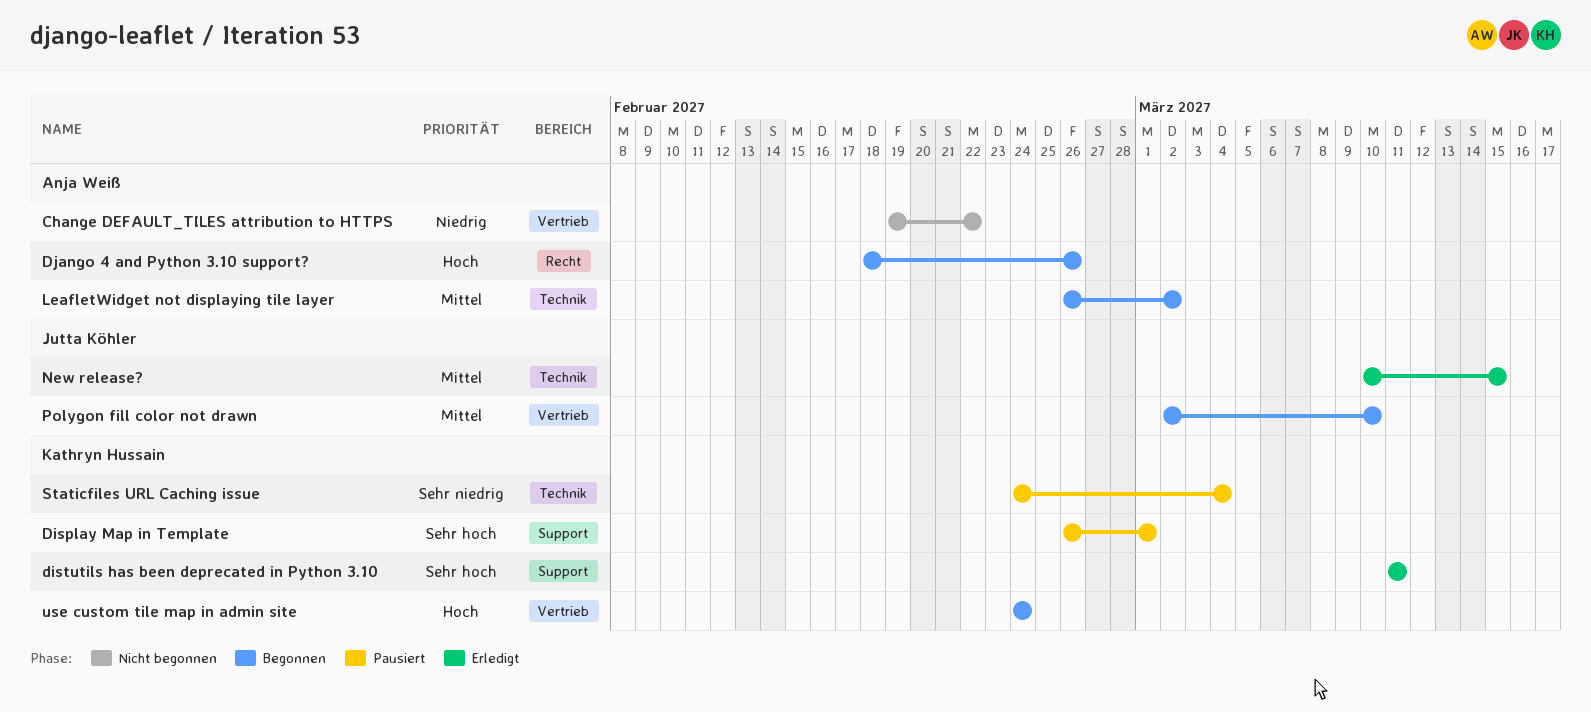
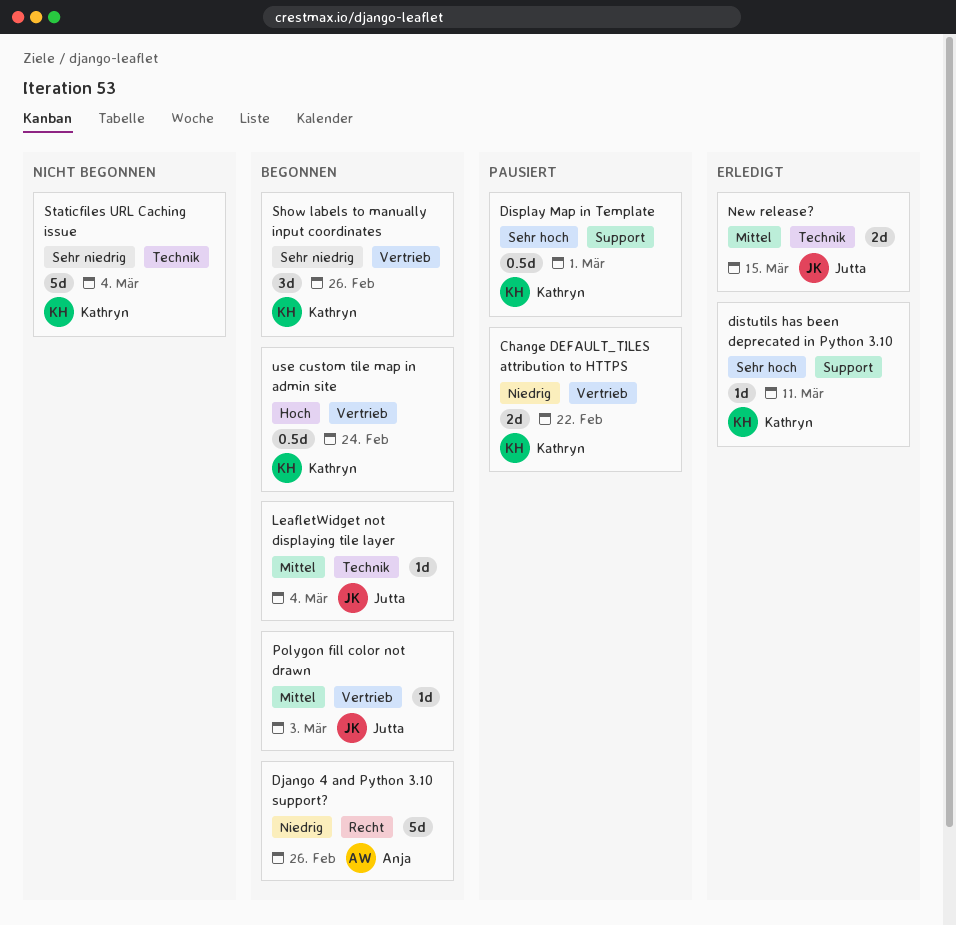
Change DEFAULT_TILES attribution to HTTPS, status: Nicht begonnen -> Pausiert
Change DEFAULT_TILES attribution to HTTPS, owner: Anja Weiß -> Kathryn Hussain
Django 4 and Python 3.10 support?, priority: Hoch -> Niedrig
LeafletWidget not displaying tile layer, owner: Anja Weiß -> Jutta Köhler
LeafletWidget not displaying tile layer, due: Mar 2 -> Mar 4
Polygon fill color not drawn, due: Mar 10 -> Mar 3
Show labels to manually input coordinates: none -> present
Staticfiles URL Caching issue, status: Pausiert -> Nicht begonnen

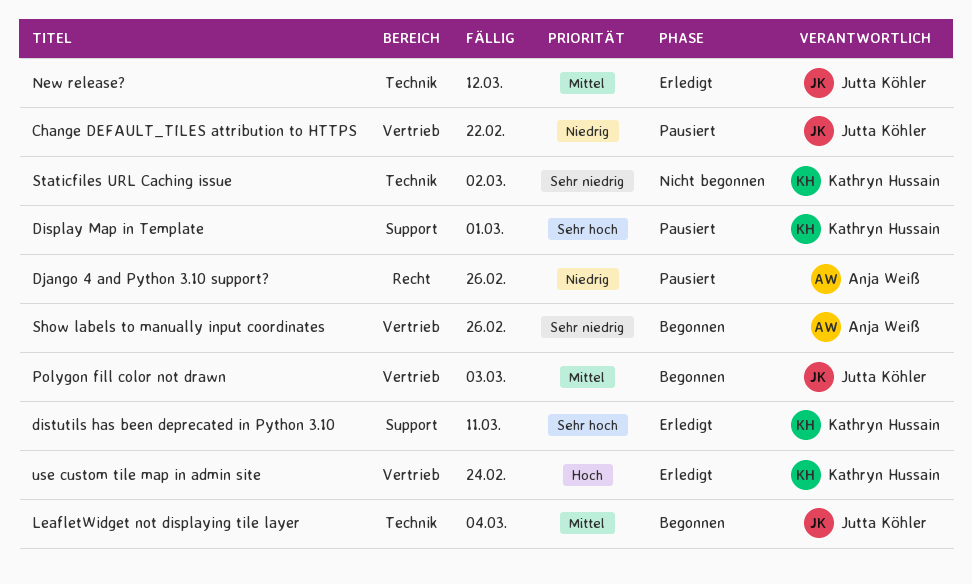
Change DEFAULT_TILES attribution to HTTPS, owner: Kathryn Hussain -> Jutta Köhler
Django 4 and Python 3.10 support?, status: Begonnen -> Pausiert
New release?, due: Mar 15 -> Mar 12
Show labels to manually input coordinates, owner: Kathryn Hussain -> Anja Weiß
Staticfiles URL Caching issue, due: Mar 4 -> Mar 2
use custom tile map in admin site, status: Begonnen -> Erledigt

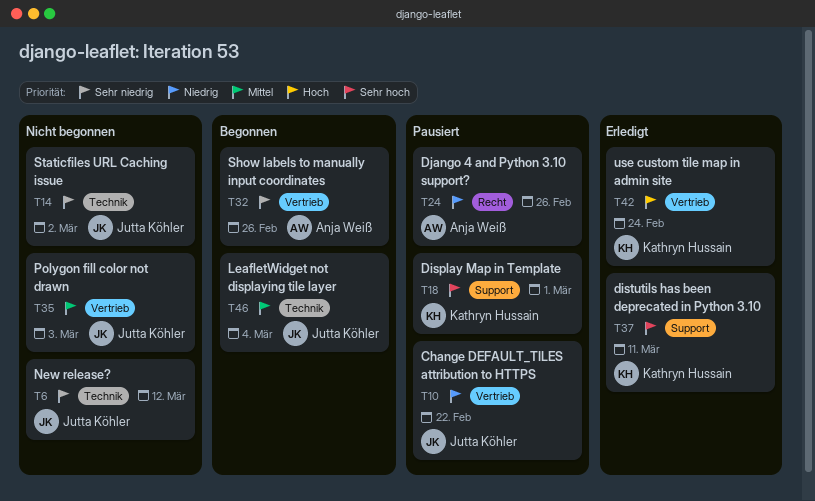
New release?, status: Erledigt -> Nicht begonnen
New release?, priority: Mittel -> Sehr niedrig
Polygon fill color not drawn, status: Begonnen -> Nicht begonnen
Staticfiles URL Caching issue, owner: Kathryn Hussain -> Jutta Köhler

